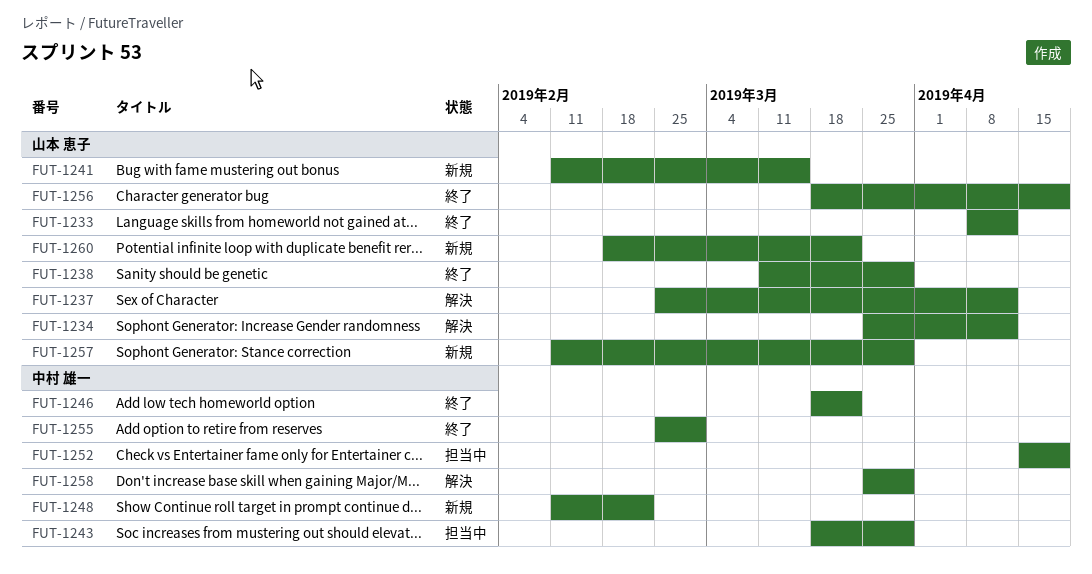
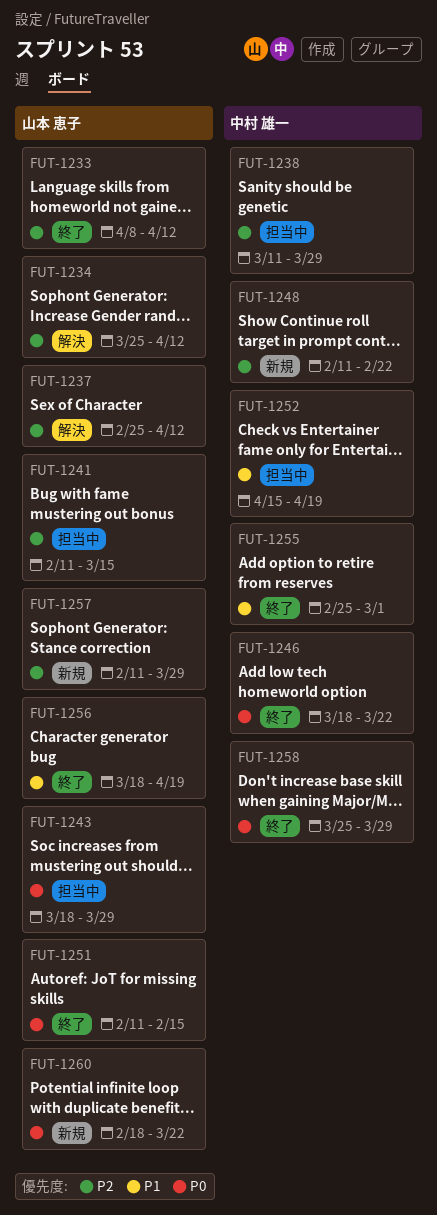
FUT-1238, status: 終了 -> 担当中
FUT-1238, owner: 山本 恵子 -> 中村 雄一
FUT-1241, status: 新規 -> 担当中
FUT-1243, owner: 中村 雄一 -> 山本 恵子
FUT-1251: none -> present
FUT-1258, status: 解決 -> 終了

